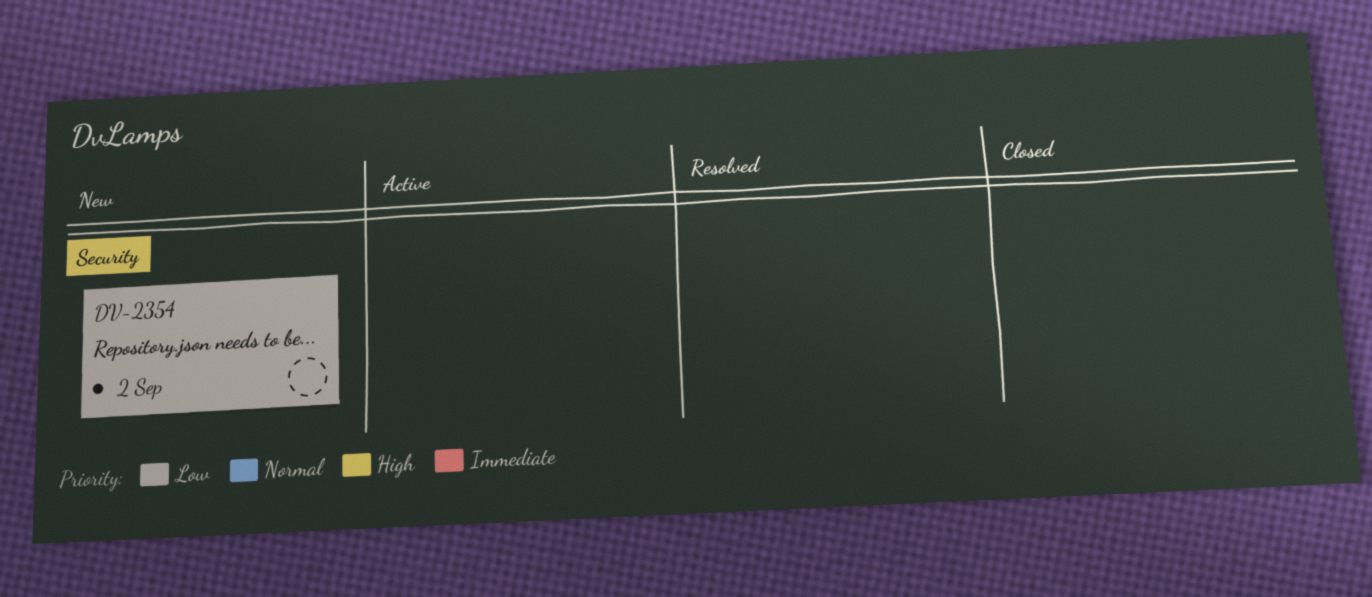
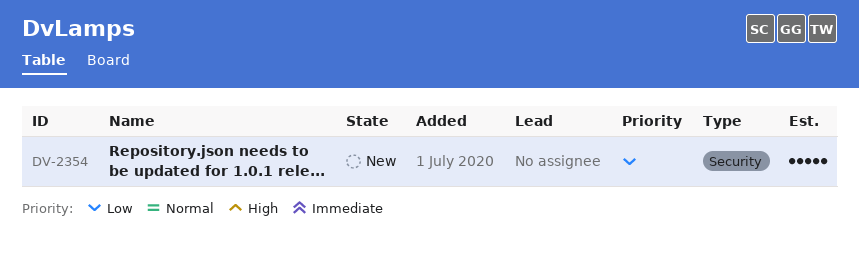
DV-2354, estimate: 1 -> 5

